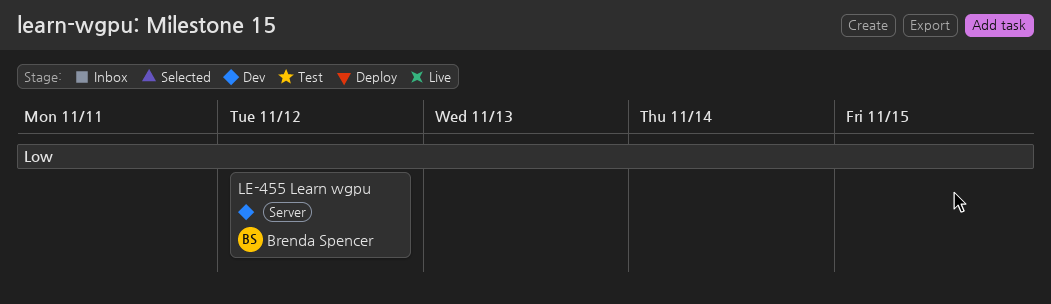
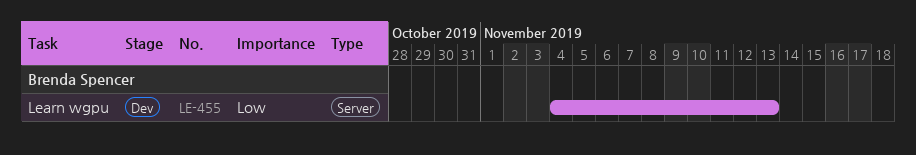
LE-455, due: Nov 12 -> Nov 13

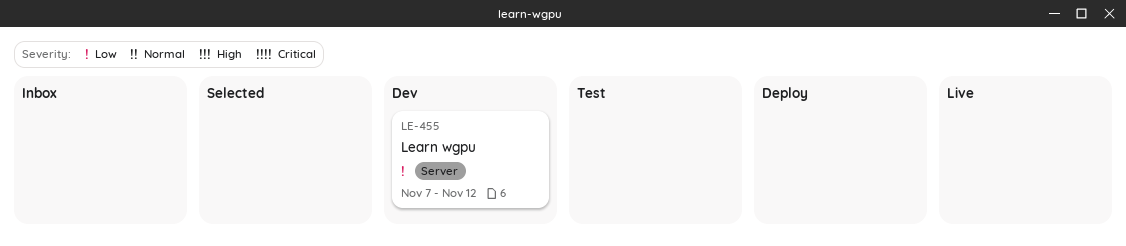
LE-455, start: Nov 4 -> Nov 7
LE-455, due: Nov 13 -> Nov 12

